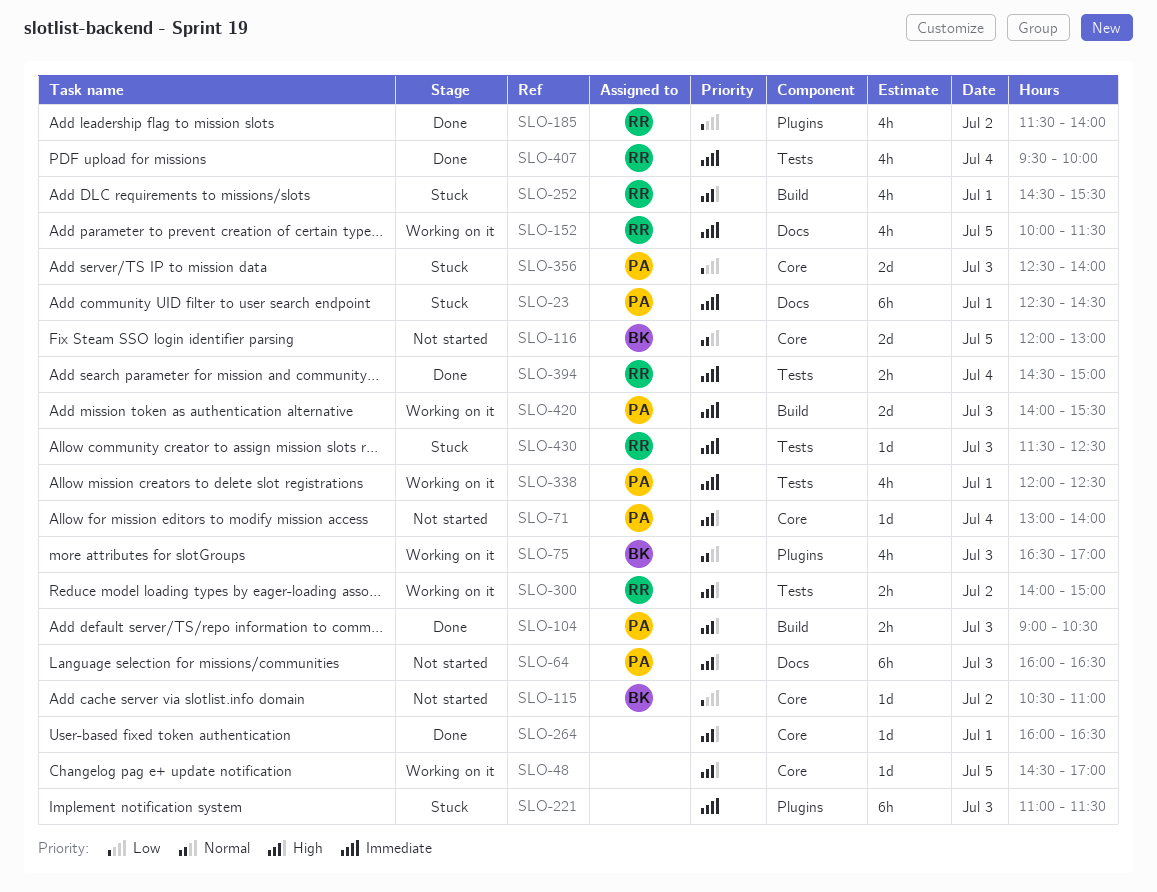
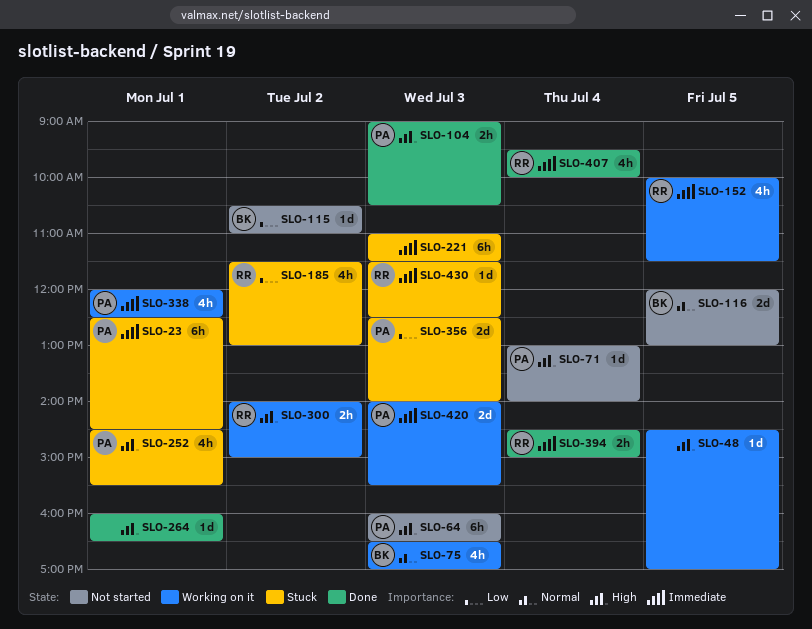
SLO-185, status: Done -> Stuck
SLO-185, ends: 14:00 -> 13:00
SLO-252, owner: RR -> PA

